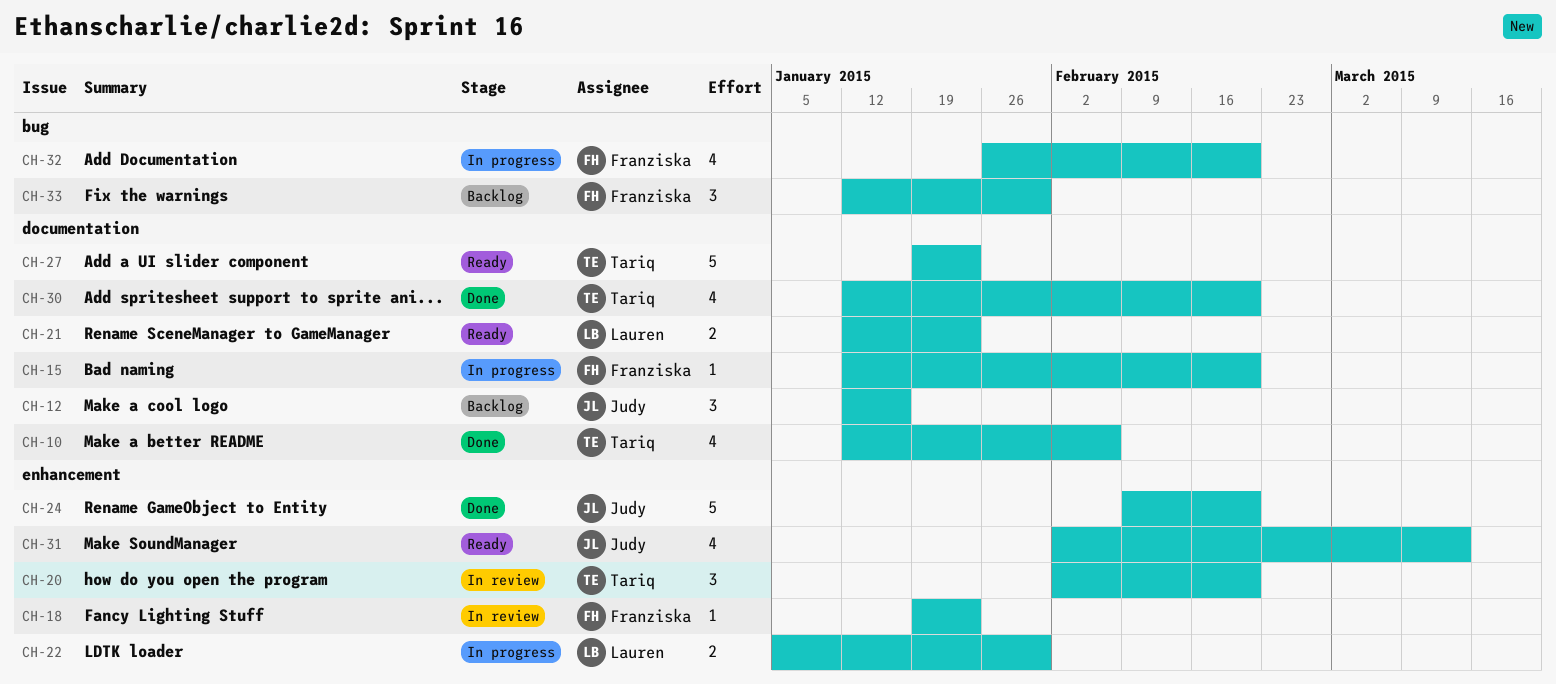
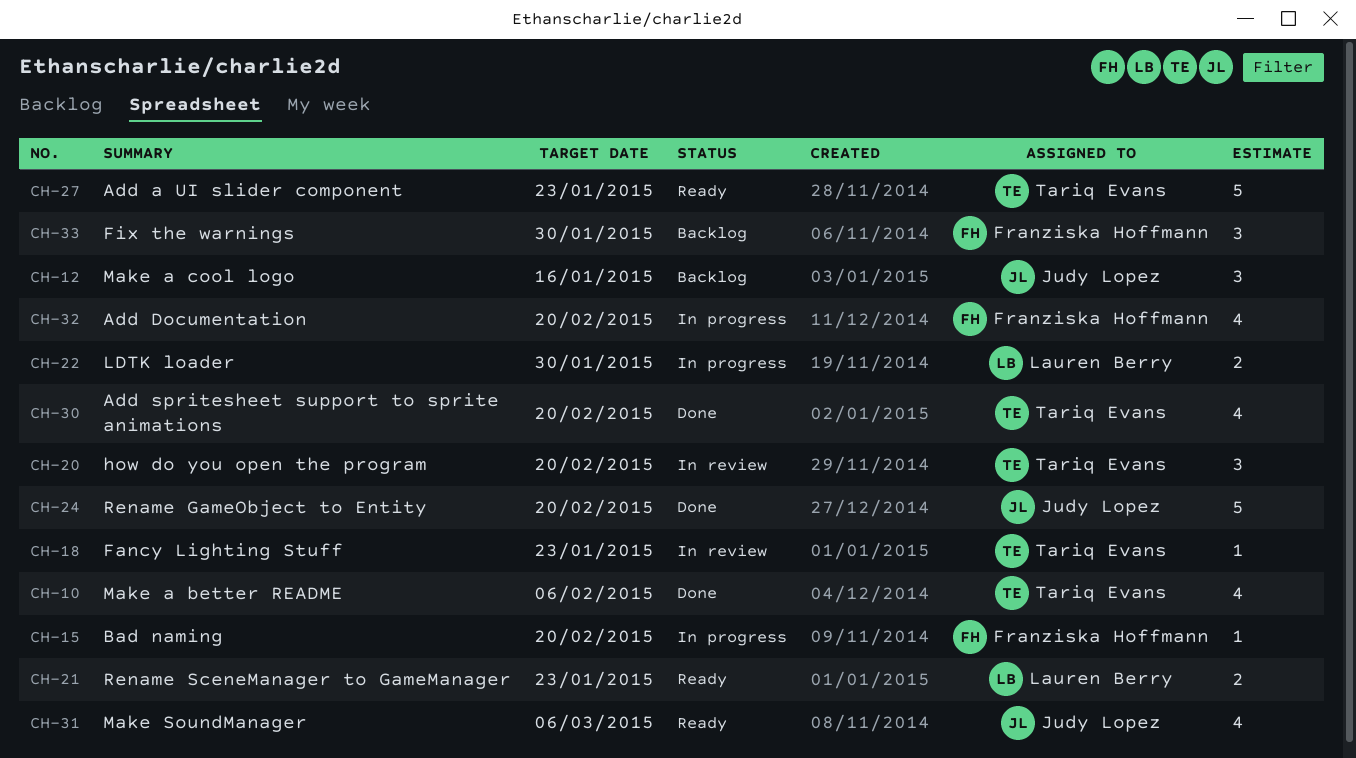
CH-18, owner: Franziska Hoffmann -> Tariq Evans
CH-31, due: Mar 13 -> Mar 6

